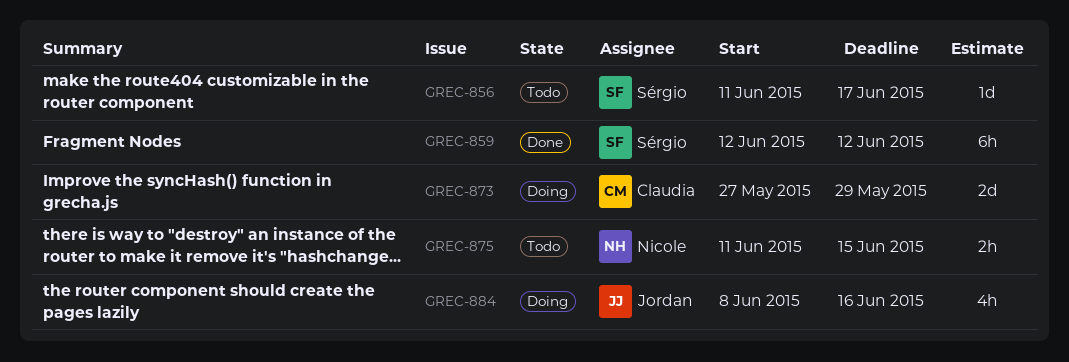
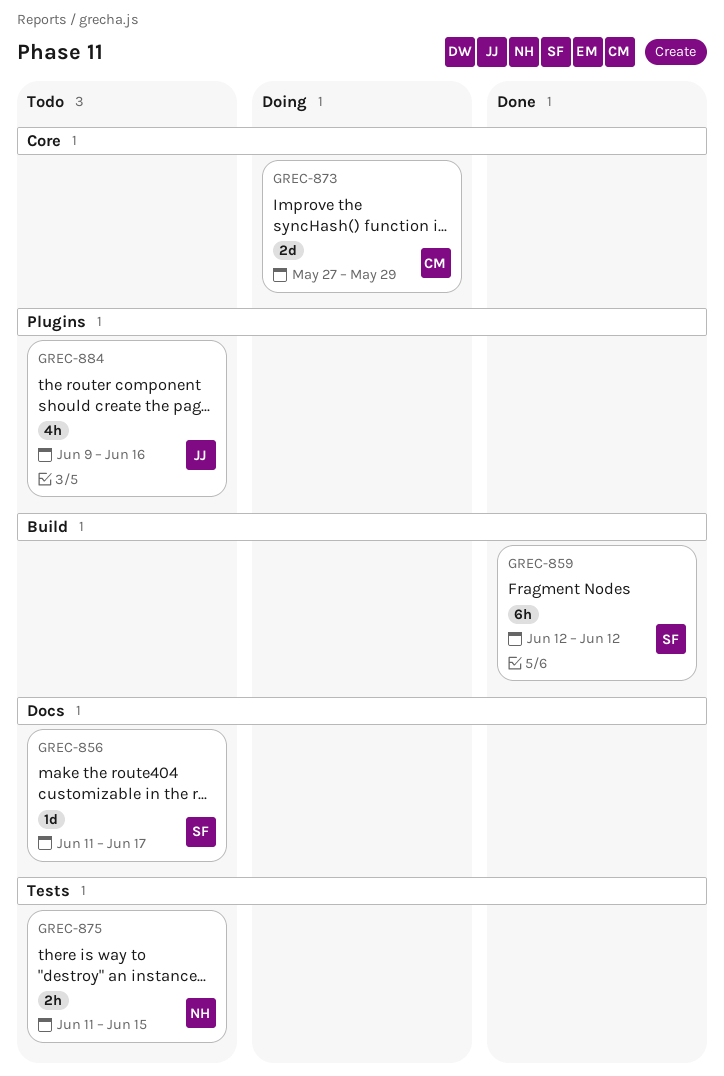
GREC-884, status: Doing -> Todo
GREC-884, start: Jun 8 -> Jun 9

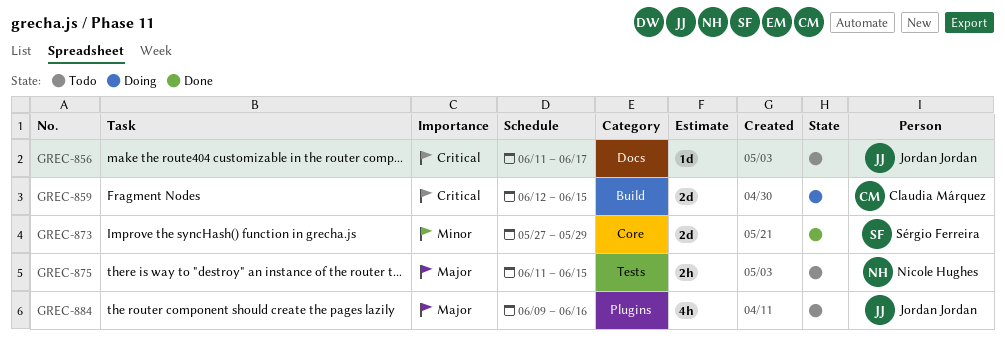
GREC-856, owner: Sérgio Ferreira -> Jordan Jordan
GREC-859, status: Done -> Doing
GREC-859, owner: Sérgio Ferreira -> Claudia Márquez
GREC-859, estimate: 6h -> 2d
GREC-859, due: Jun 12 -> Jun 15
GREC-873, status: Doing -> Done
GREC-873, owner: Claudia Márquez -> Sérgio Ferreira

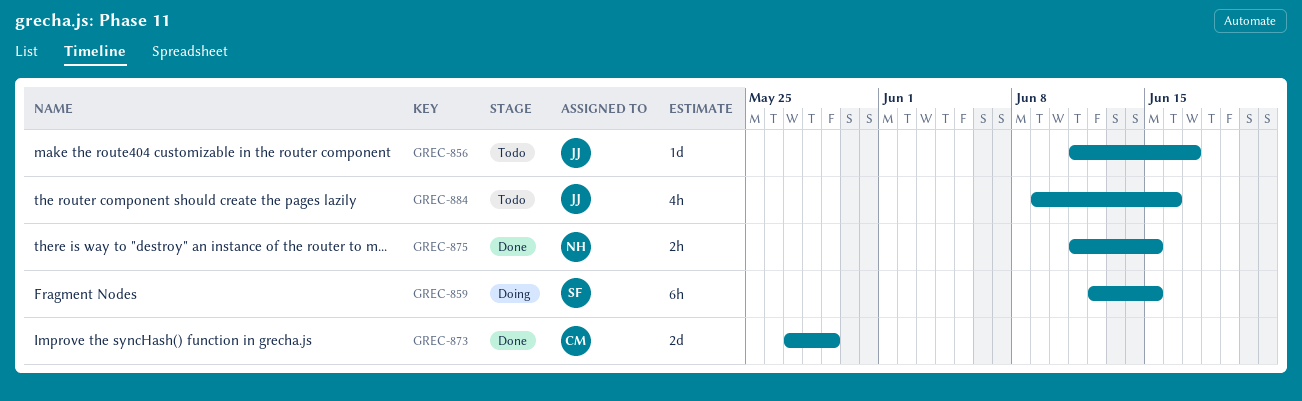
GREC-859, owner: Claudia Márquez -> Sérgio Ferreira
GREC-859, estimate: 2d -> 6h
GREC-873, owner: Sérgio Ferreira -> Claudia Márquez
GREC-875, status: Todo -> Done

